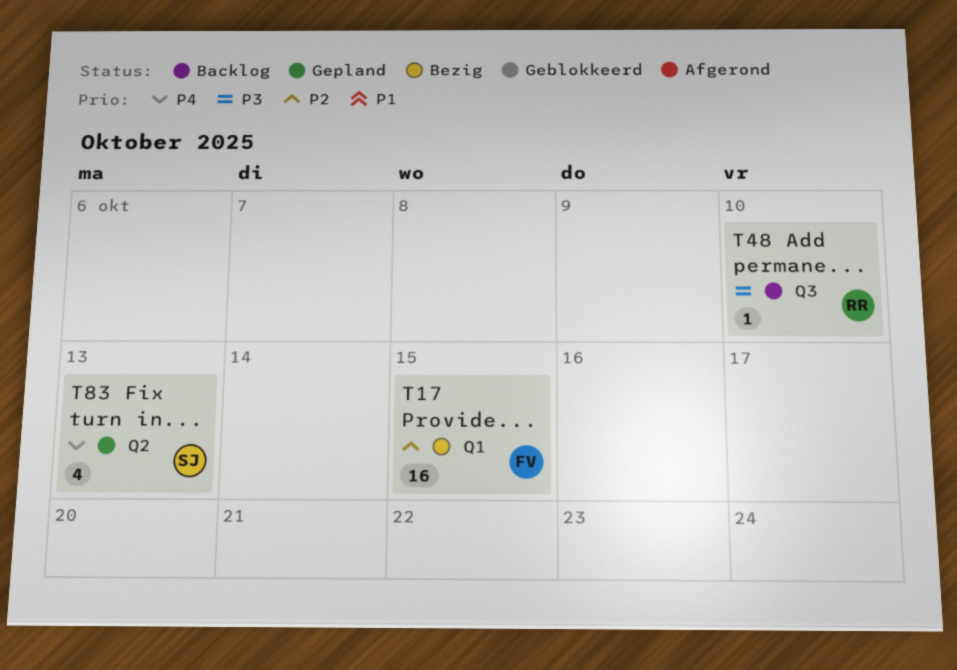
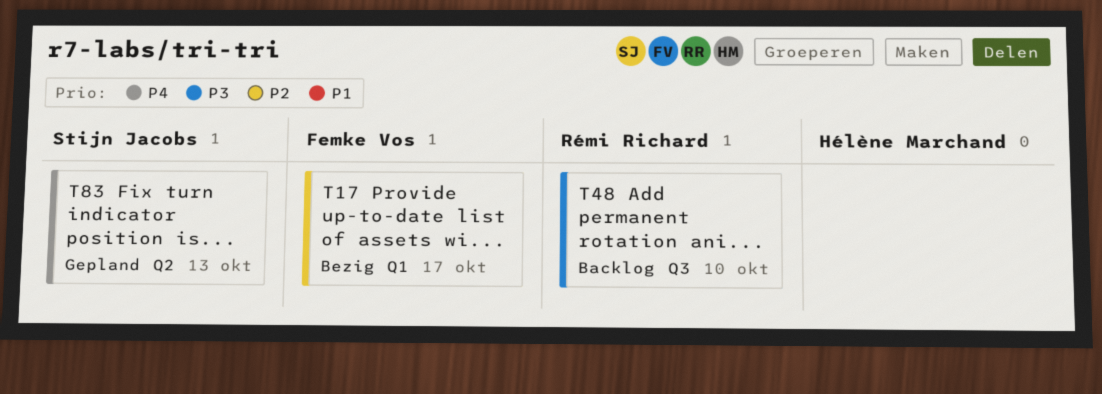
T17, due: Oct 15 -> Oct 17

